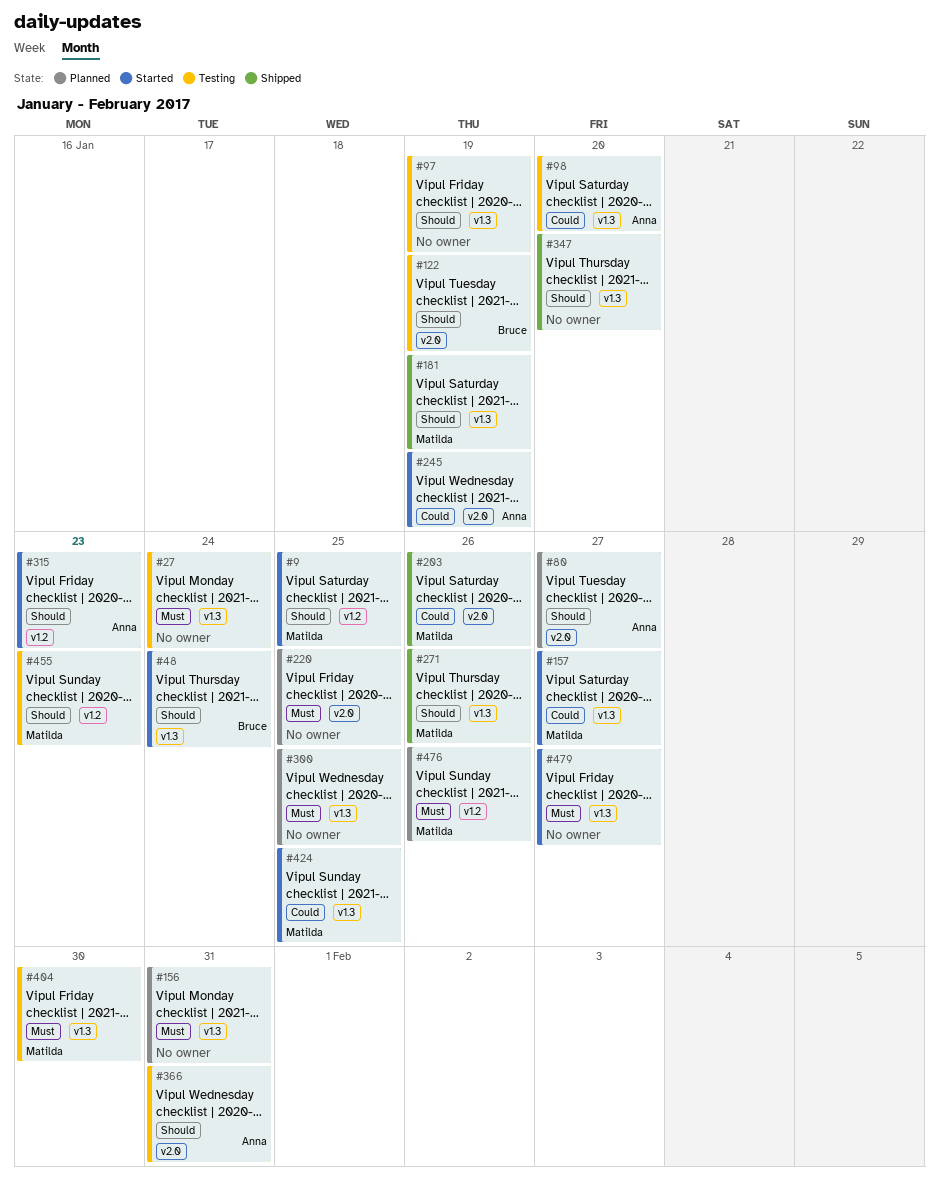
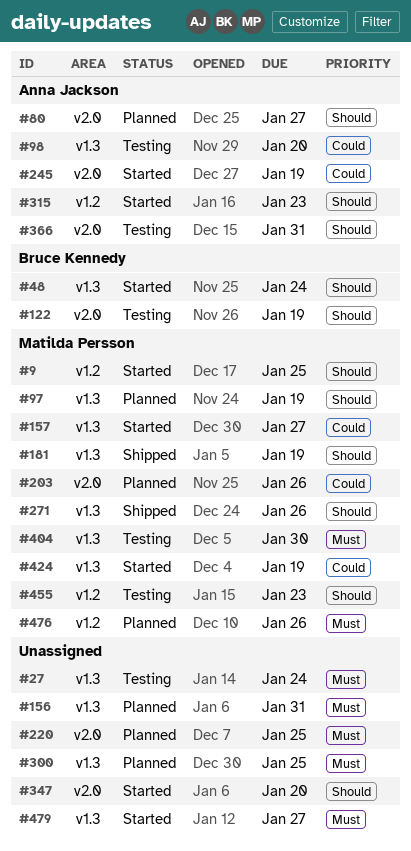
#97, status: Testing -> Planned
#97, owner: none -> Matilda Persson
#203, status: Shipped -> Planned
#347, status: Shipped -> Started
#347, label: v1.3 -> v2.0
#424, due: Jan 25 -> Jan 19

